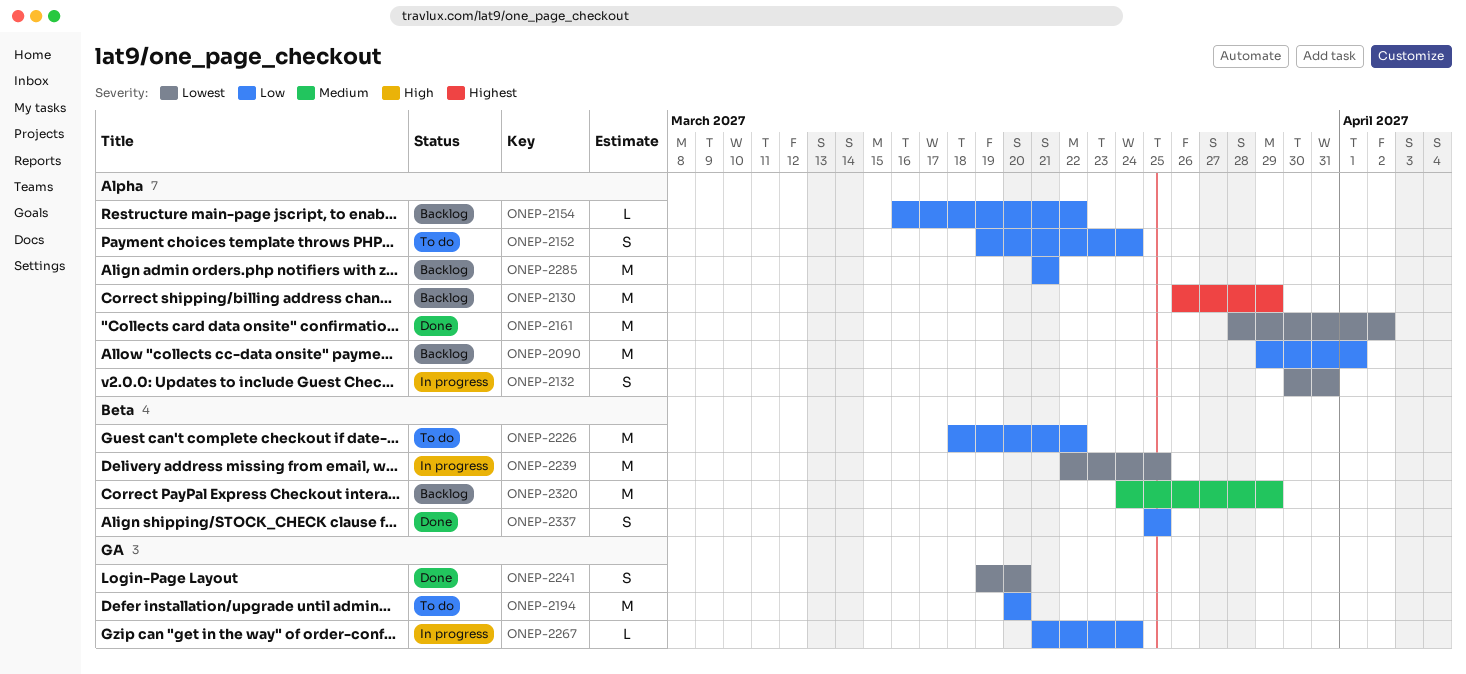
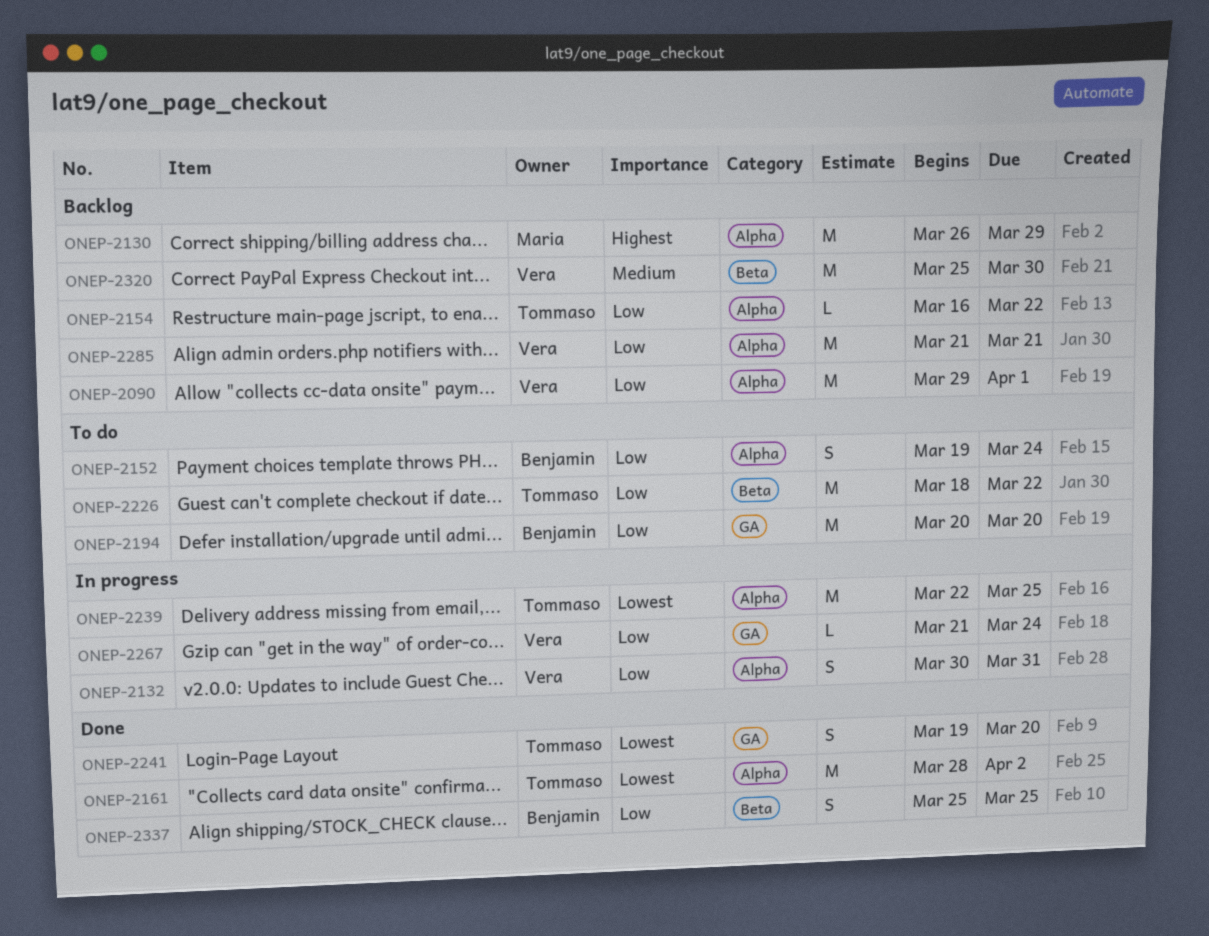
ONEP-2132, priority: Lowest -> Low
ONEP-2239, label: Beta -> Alpha
ONEP-2320, start: Mar 24 -> Mar 25
ONEP-2320, due: Mar 29 -> Mar 30

